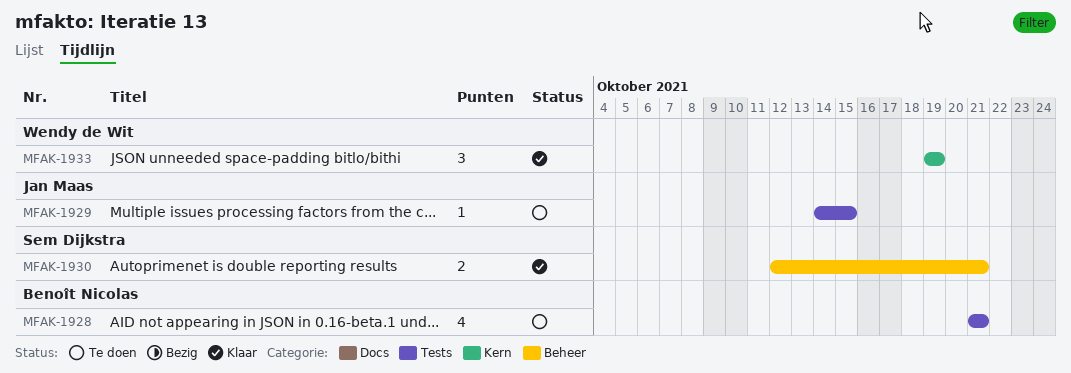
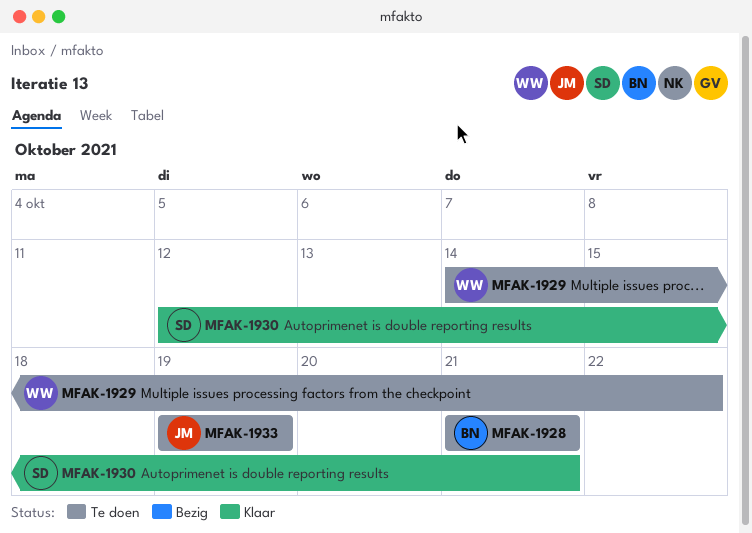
MFAK-1929, owner: Jan Maas -> Wendy de Wit
MFAK-1929, due: Oct 15 -> Oct 22
MFAK-1933, status: Klaar -> Te doen
MFAK-1933, owner: Wendy de Wit -> Jan Maas

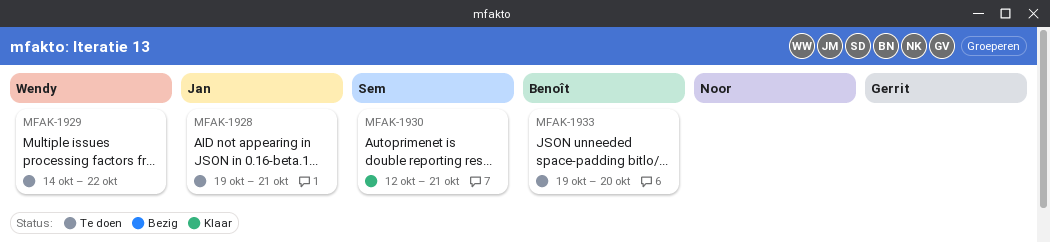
MFAK-1928, owner: Benoît -> Jan
MFAK-1928, start: Oct 21 -> Oct 19
MFAK-1933, owner: Jan -> Benoît
MFAK-1933, due: Oct 19 -> Oct 20

